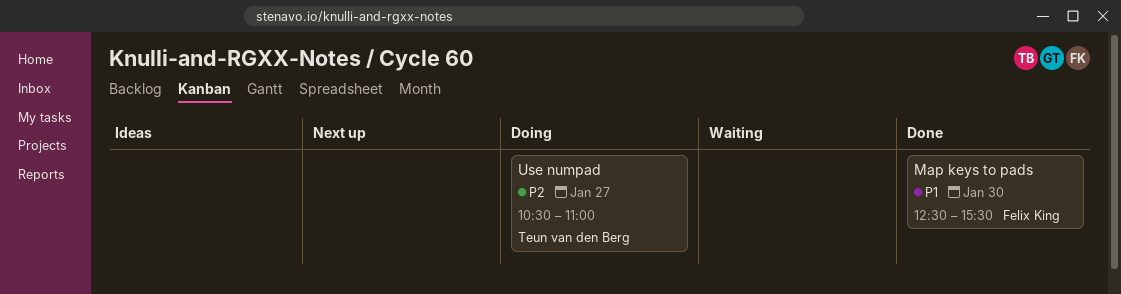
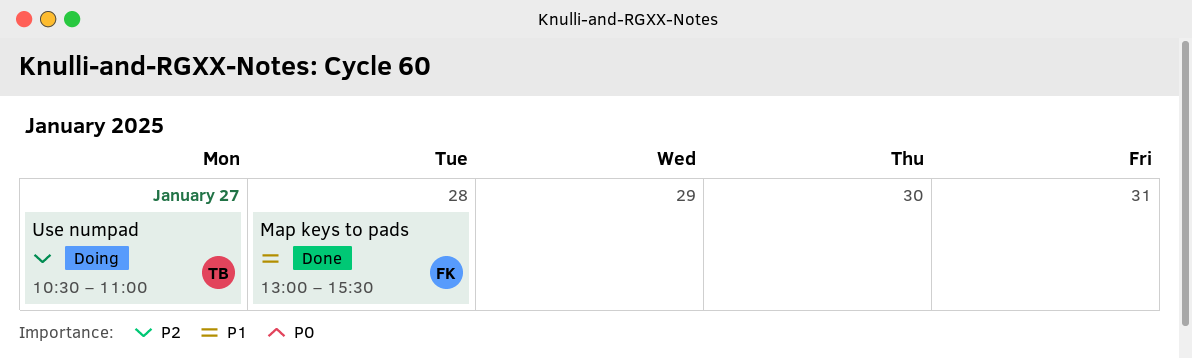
Map keys to pads, day: Jan 30 -> Jan 28
Map keys to pads, begins: 12:30 -> 13:00

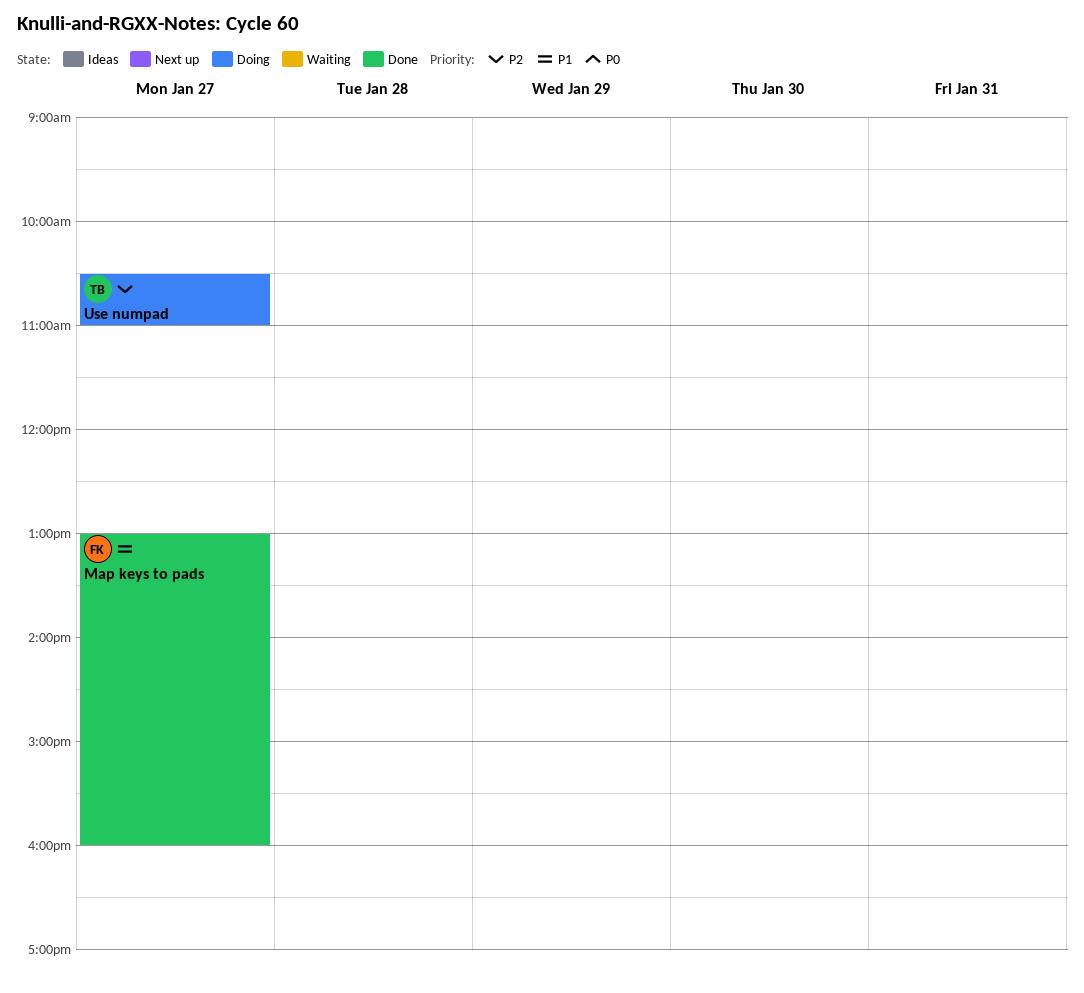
Map keys to pads, day: Jan 28 -> Jan 27
Map keys to pads, ends: 15:30 -> 16:00

